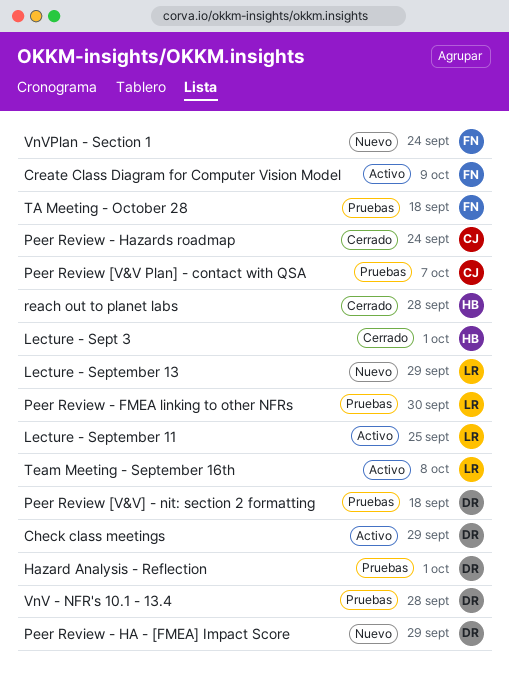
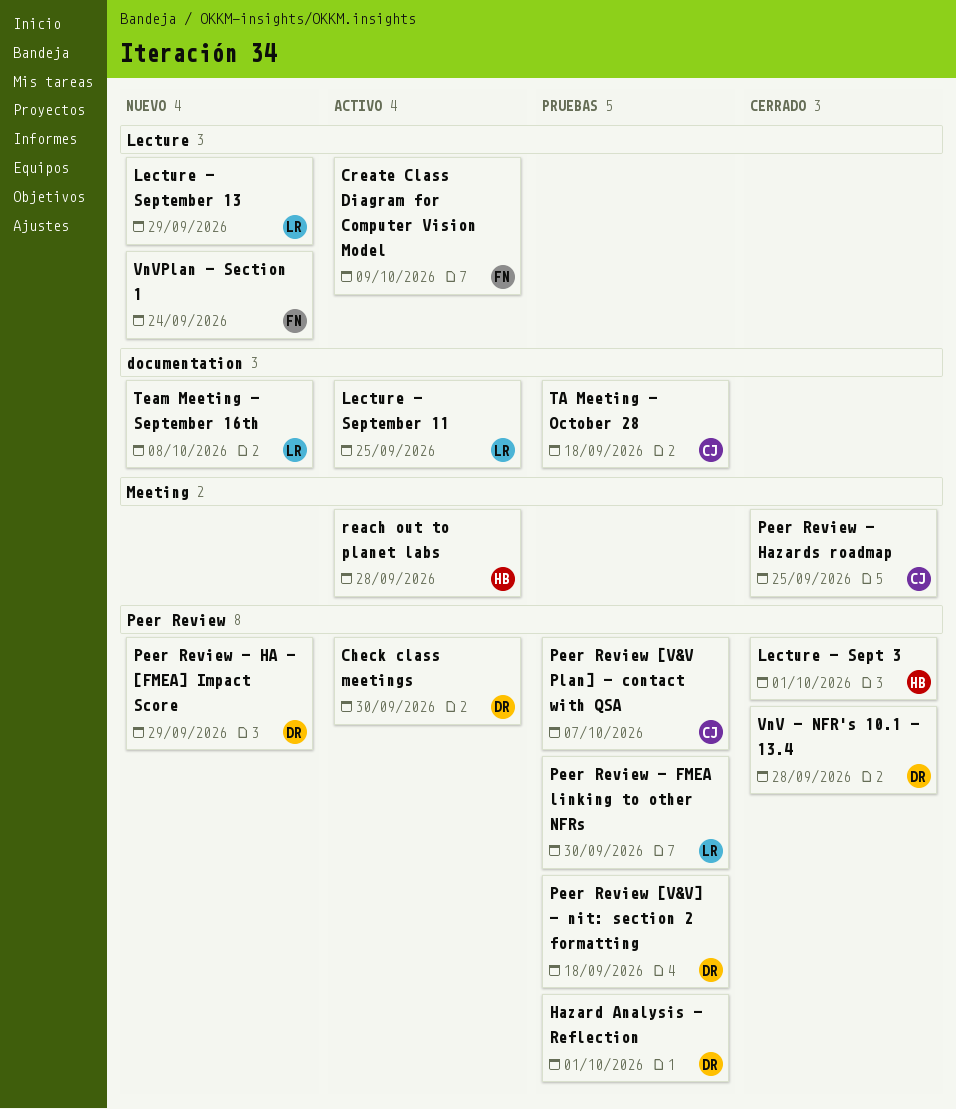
Check class meetings, due: Sep 29 -> Sep 30
Peer Review - Hazards roadmap, due: Sep 24 -> Sep 25
reach out to planet labs, status: Cerrado -> Activo
TA Meeting - October 28, owner: FN -> CJ
Team Meeting - September 16th, status: Activo -> Nuevo
VnV - NFR's 10.1 - 13.4, status: Pruebas -> Cerrado

